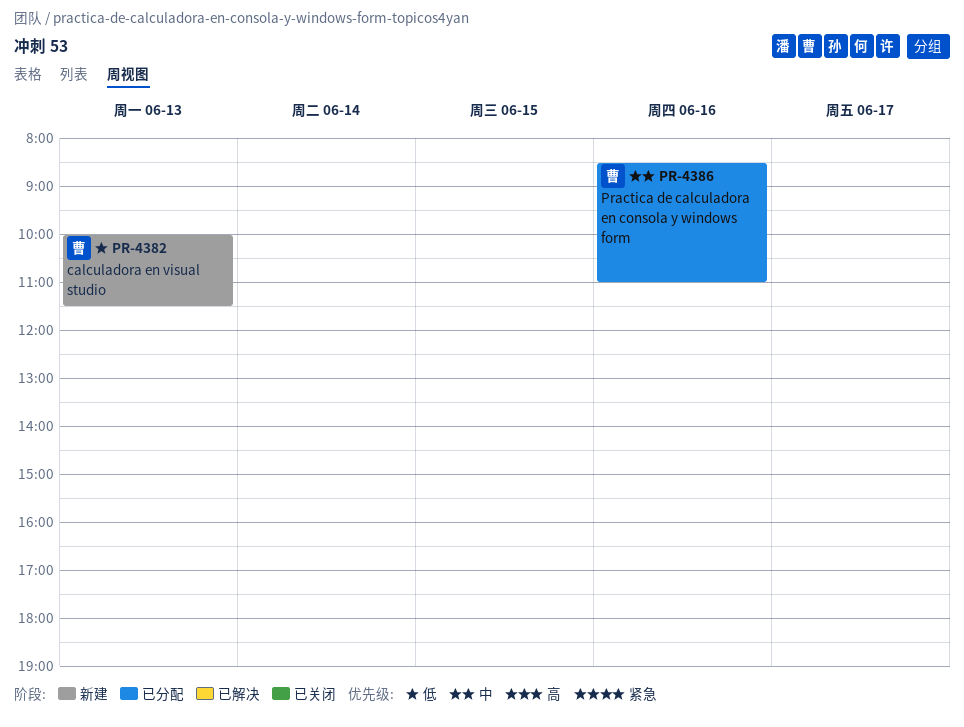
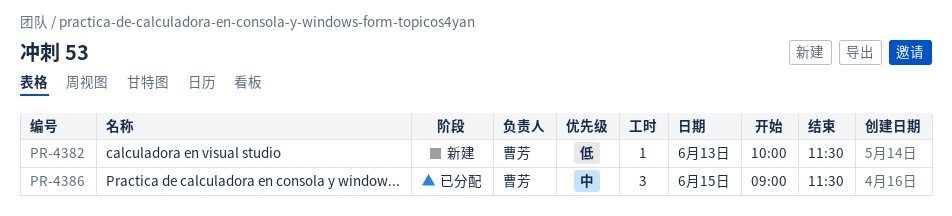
PR-4386, day: Jun 16 -> Jun 15
PR-4386, begins: 08:30 -> 09:00
PR-4386, ends: 11:00 -> 11:30

